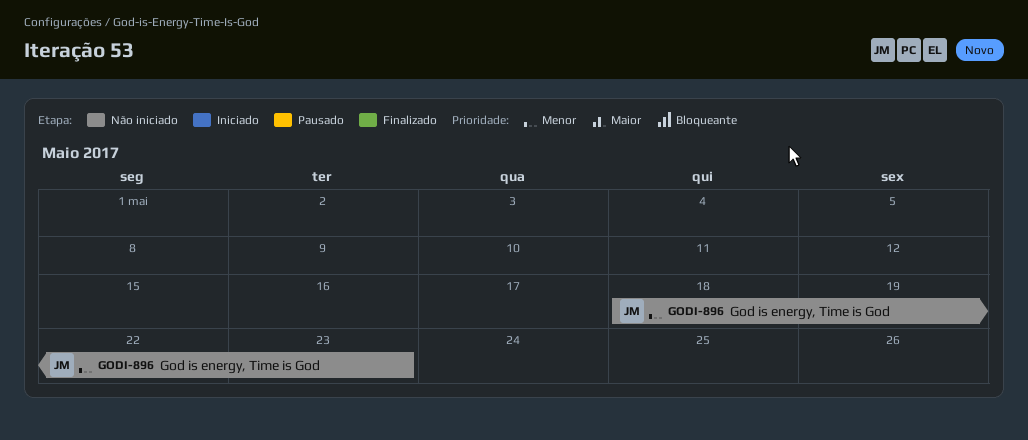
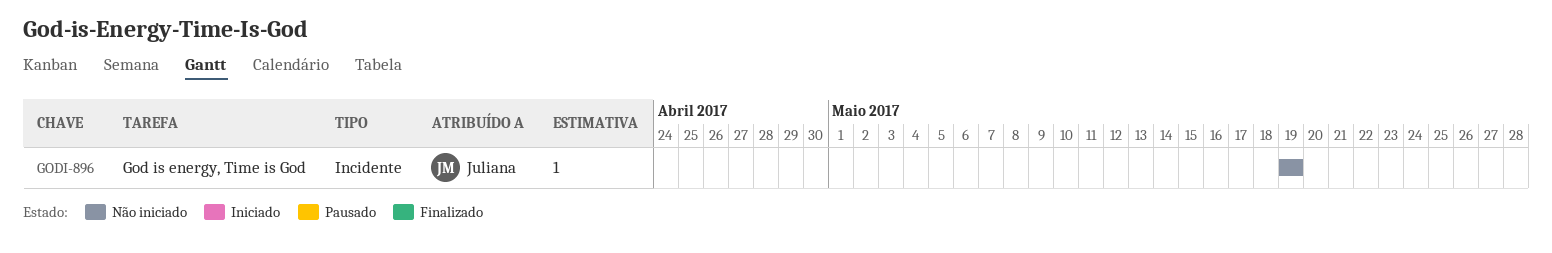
GODI-896, start: May 18 -> May 19
GODI-896, due: May 23 -> May 19

